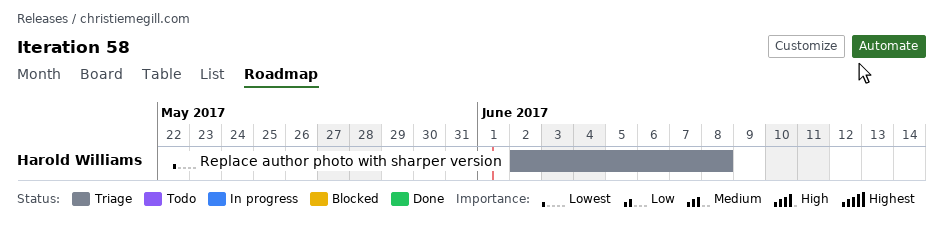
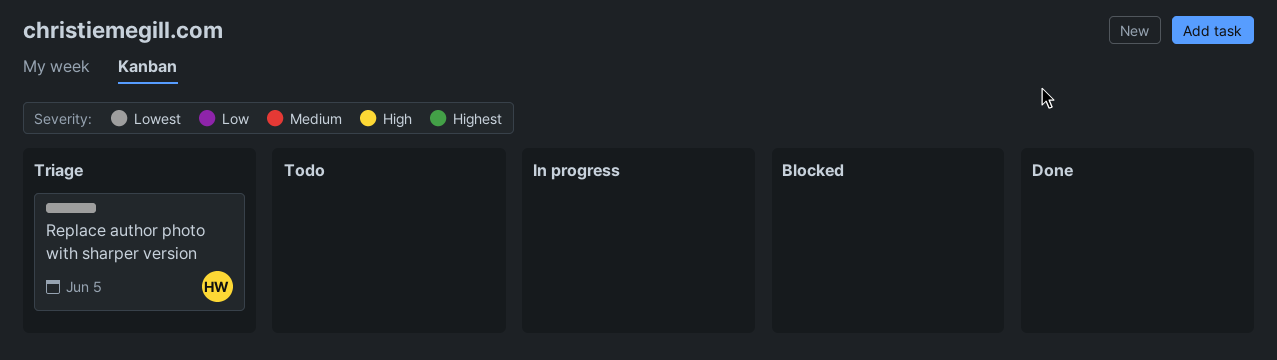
Replace author photo with sharper version, due: Jun 8 -> Jun 5

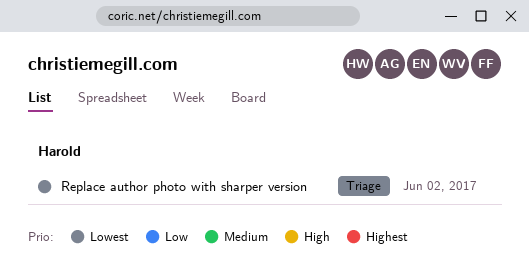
Replace author photo with sharper version, due: Jun 5 -> Jun 2

